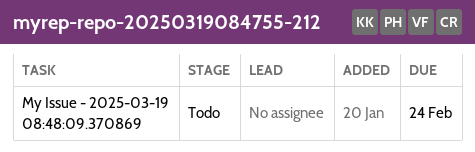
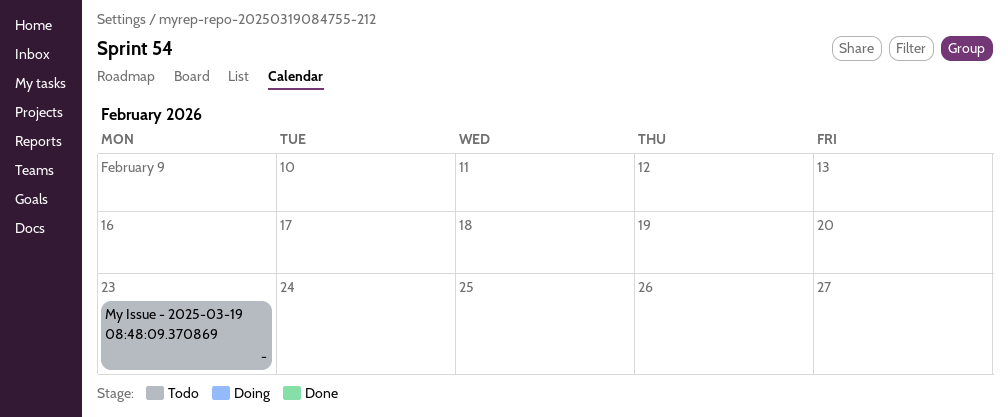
My Issue - 2025-03-19 08:48:09.370869, due: Feb 24 -> Feb 23

